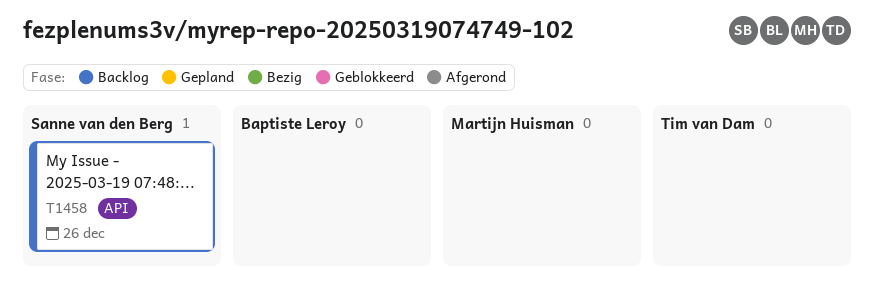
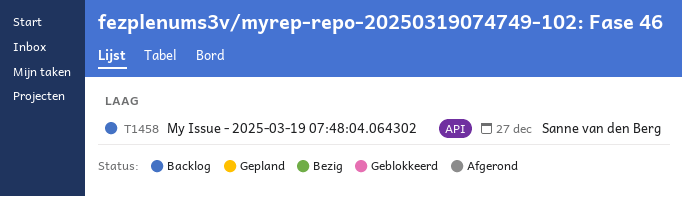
T1458, due: Dec 26 -> Dec 27

